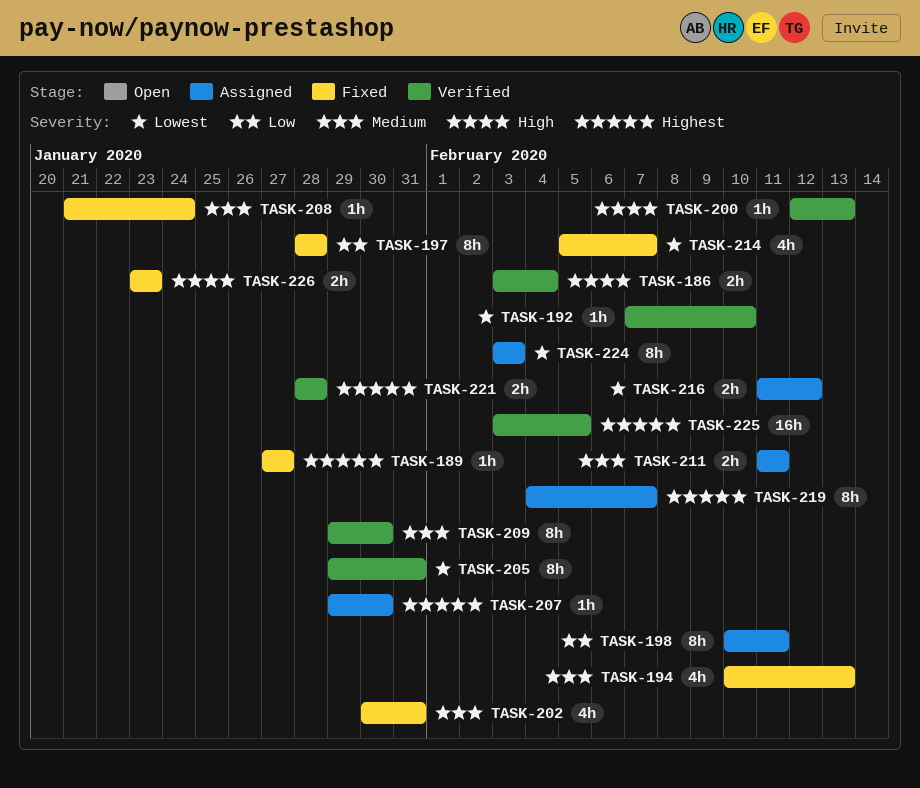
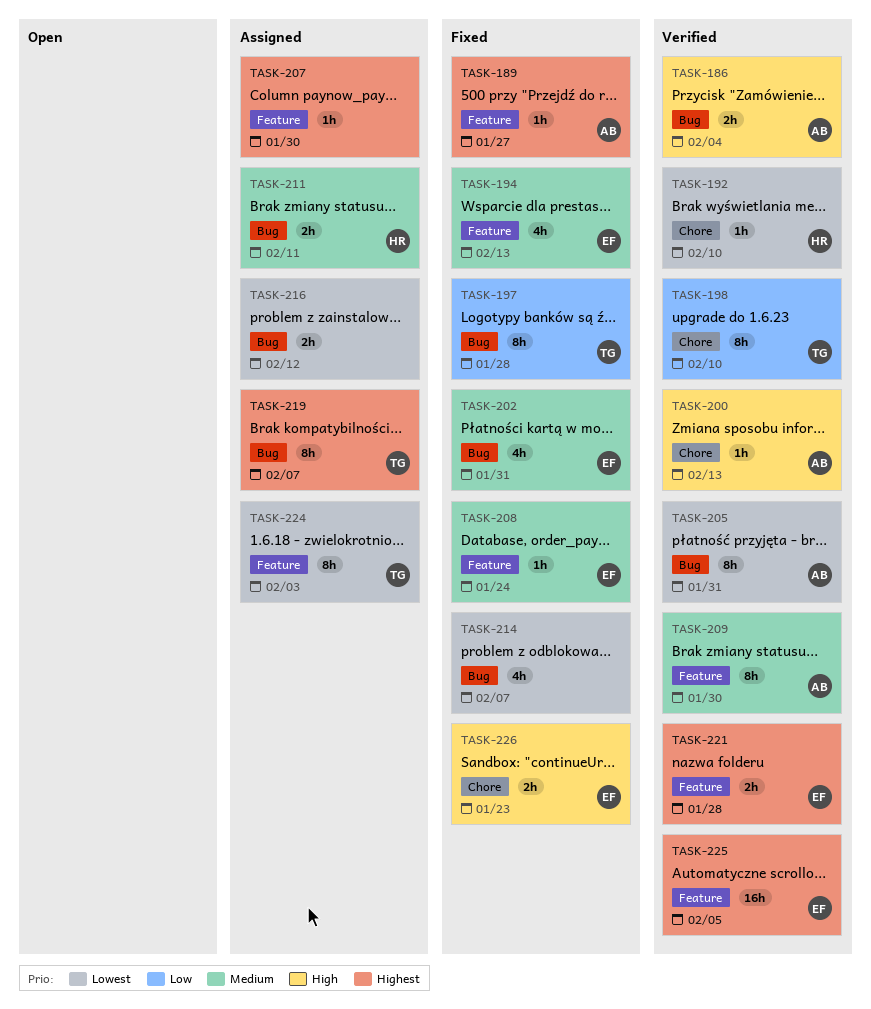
TASK-198, status: Assigned -> Verified
TASK-198, due: Feb 11 -> Feb 10

